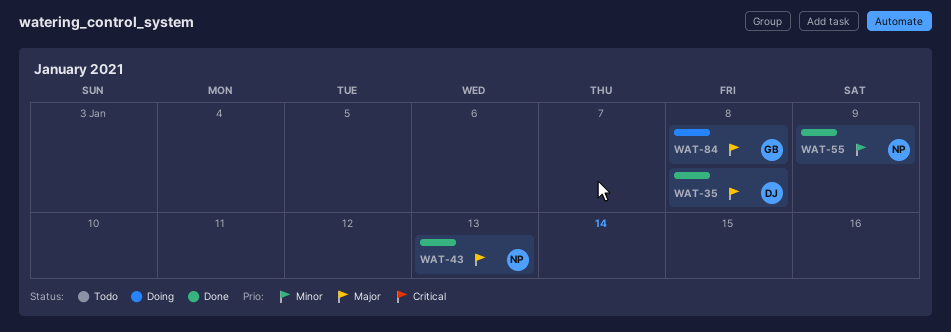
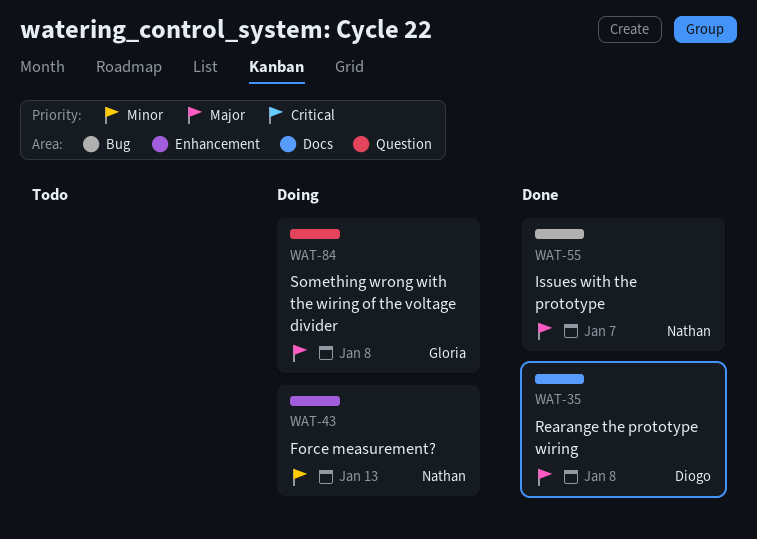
WAT-43, status: Done -> Doing
WAT-43, priority: Major -> Minor
WAT-55, priority: Minor -> Major
WAT-55, due: Jan 9 -> Jan 7

